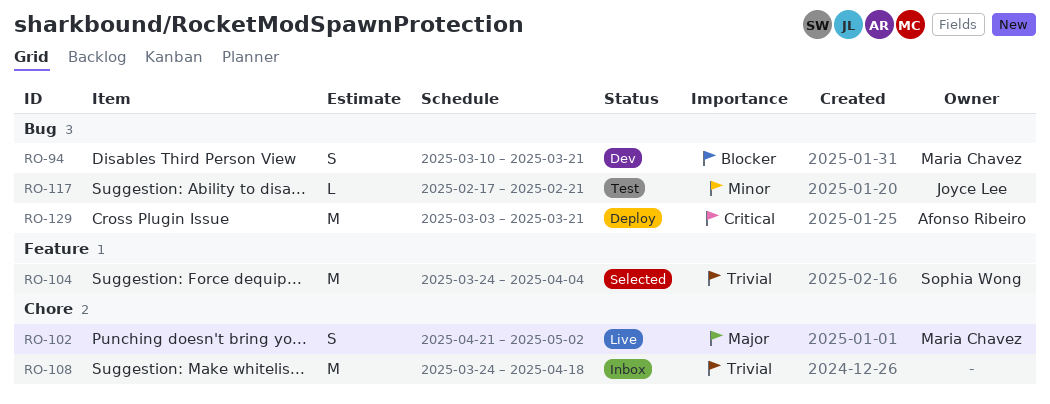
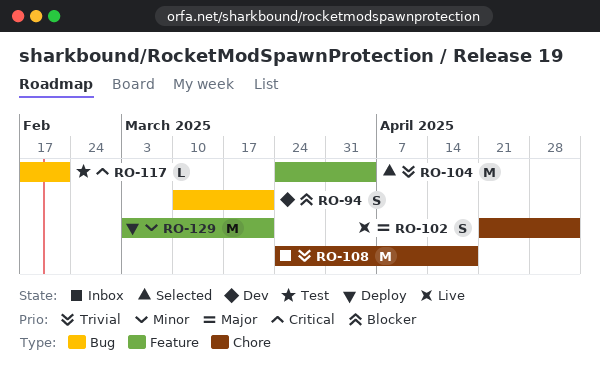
RO-117, priority: Minor -> Critical
RO-129, priority: Critical -> Minor
RO-129, label: Bug -> Feature

